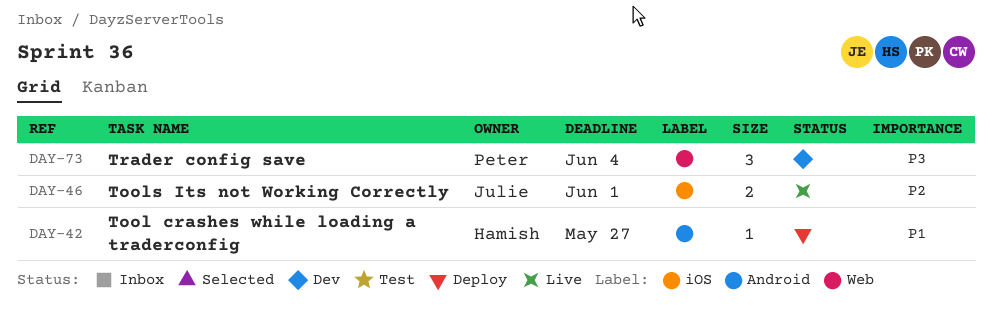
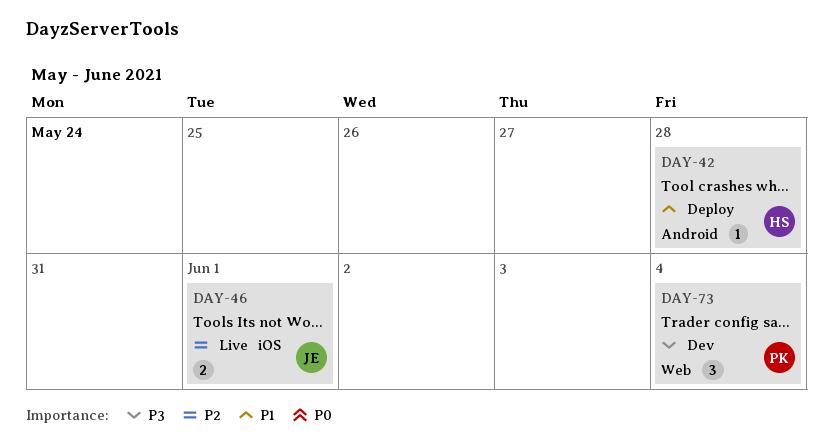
DAY-42, due: May 27 -> May 28

